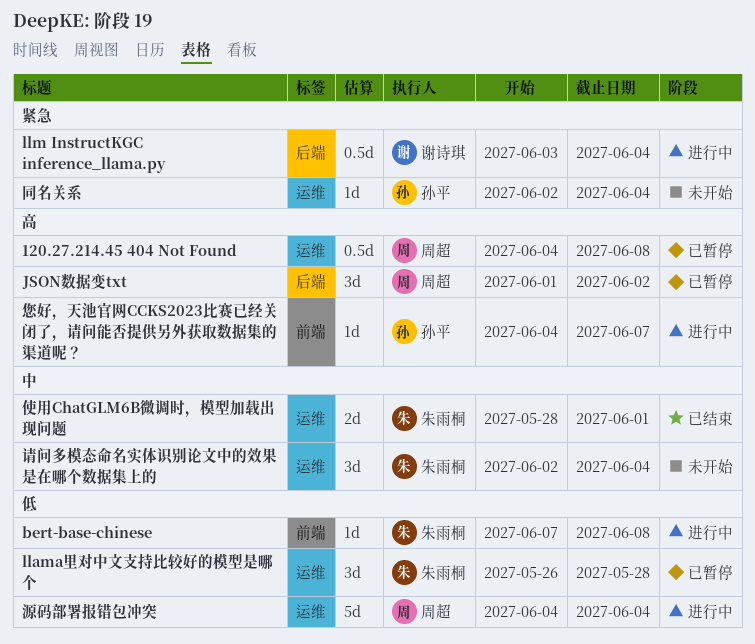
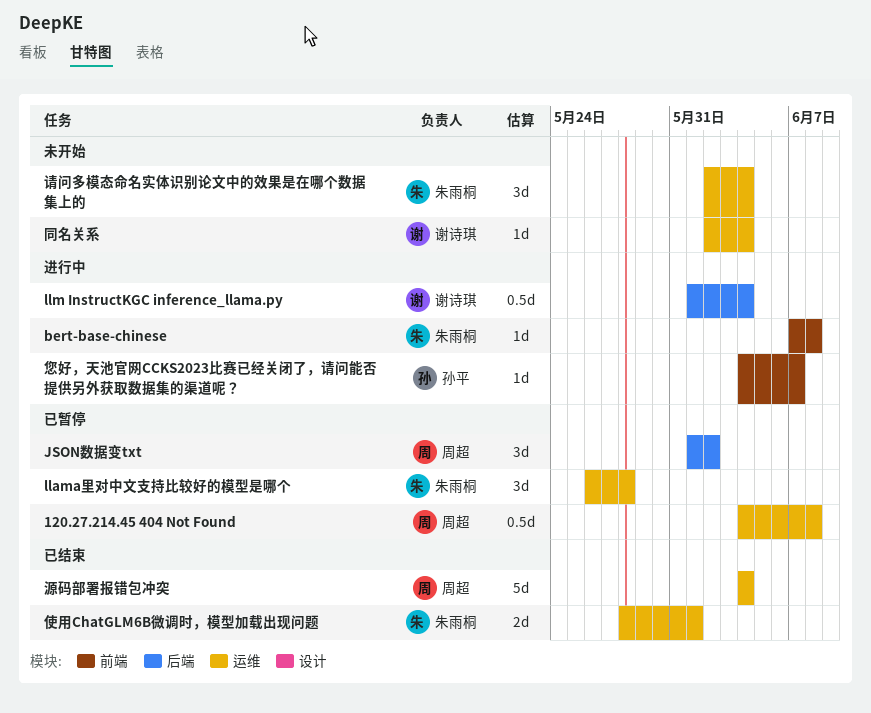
llm InstructKGC inference_llama.py, start: Jun 3 -> Jun 1
同名关系, owner: 孙平 -> 谢诗琪
源码部署报错包冲突, status: 进行中 -> 已结束

